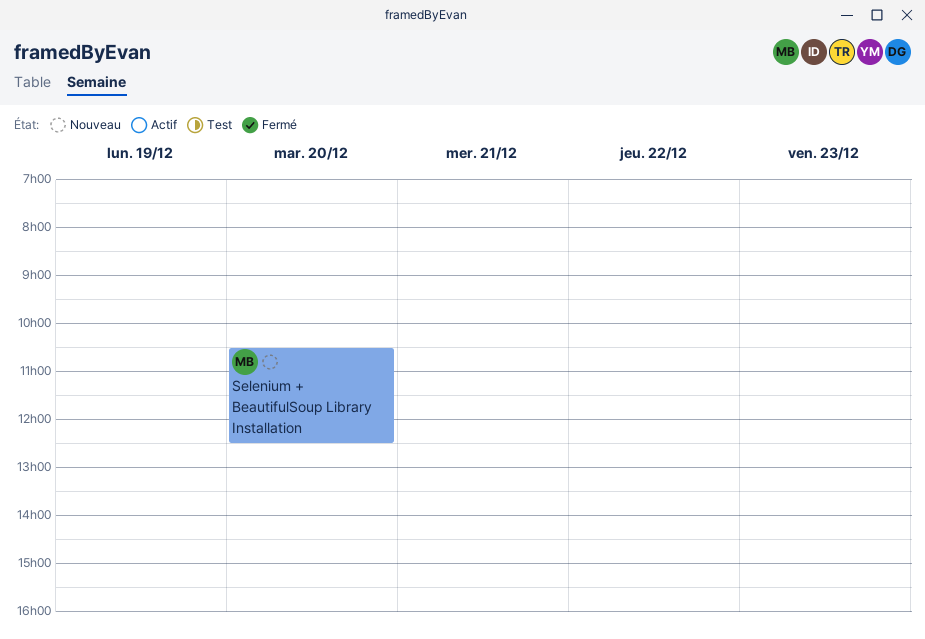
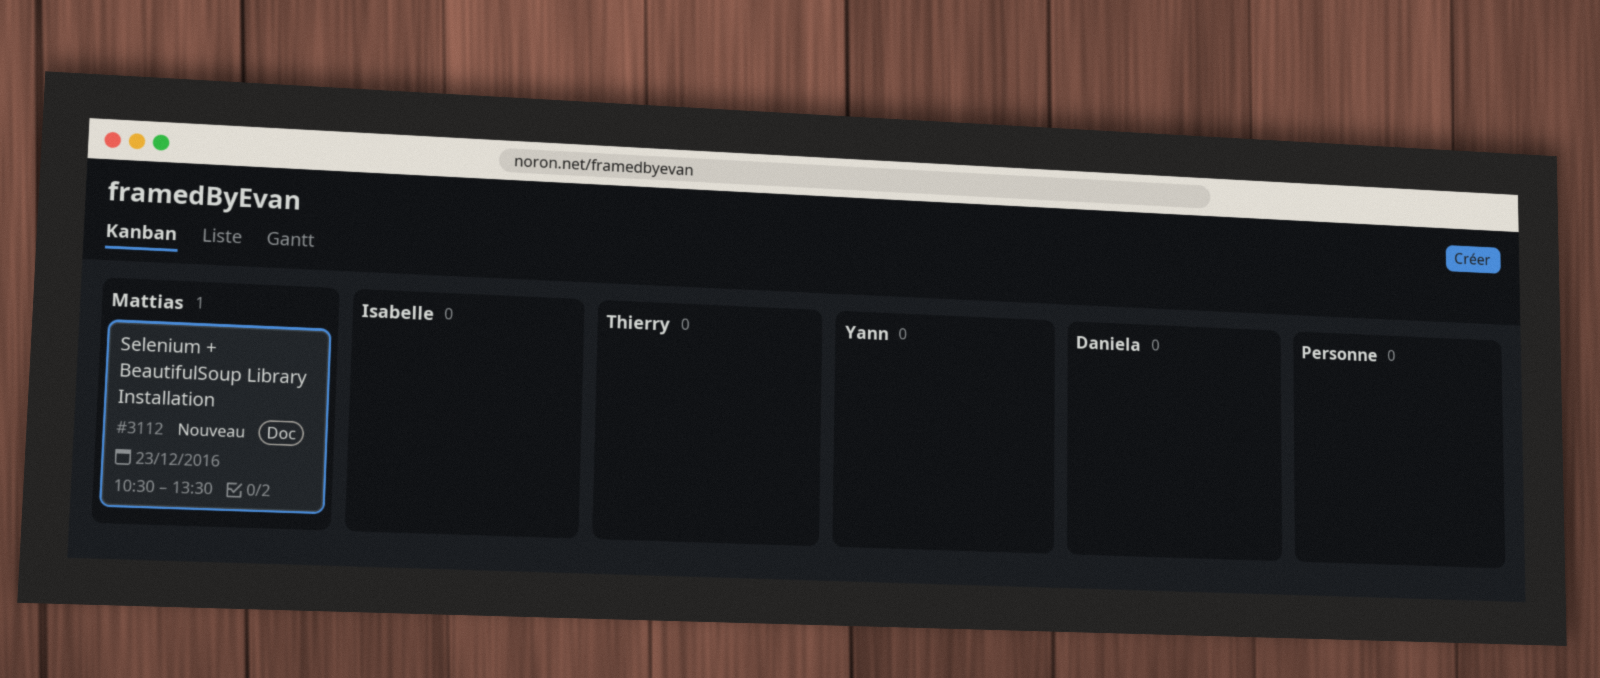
Selenium + BeautifulSoup Library Installation, day: Dec 20 -> Dec 23
Selenium + BeautifulSoup Library Installation, ends: 12:30 -> 13:30

